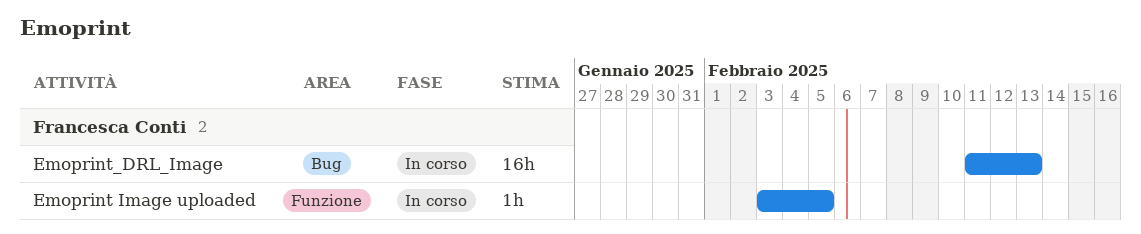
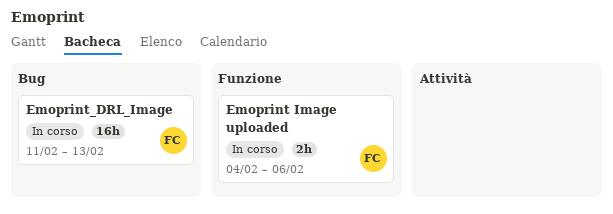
Emoprint Image uploaded, estimate: 1h -> 2h
Emoprint Image uploaded, start: Feb 3 -> Feb 4
Emoprint Image uploaded, due: Feb 5 -> Feb 6

